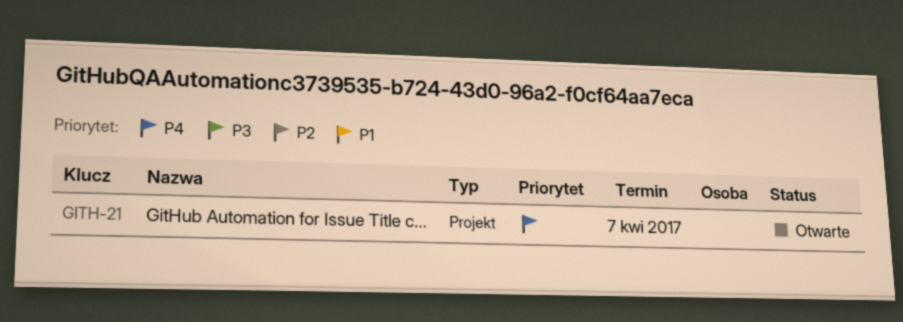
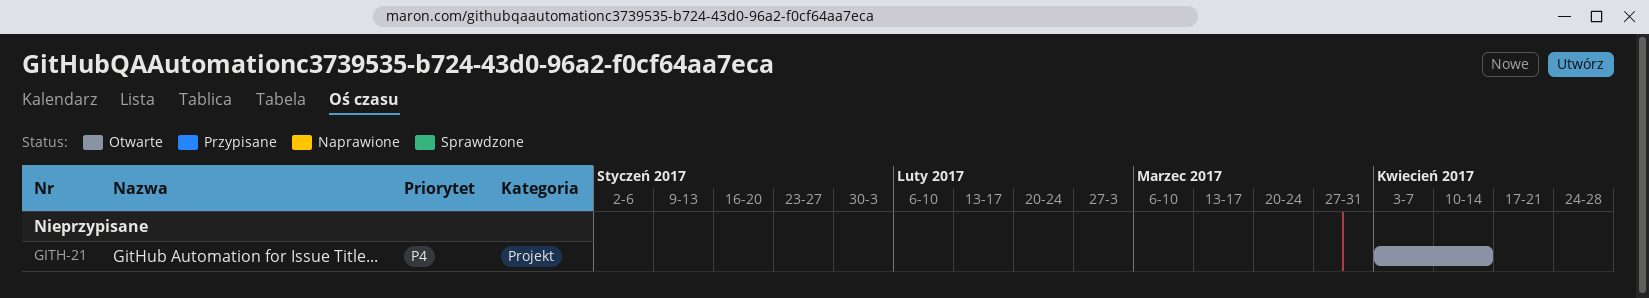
GITH-21, due: Apr 7 -> Apr 14

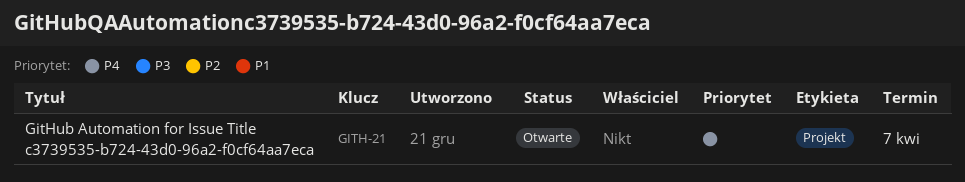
GITH-21, due: Apr 14 -> Apr 7

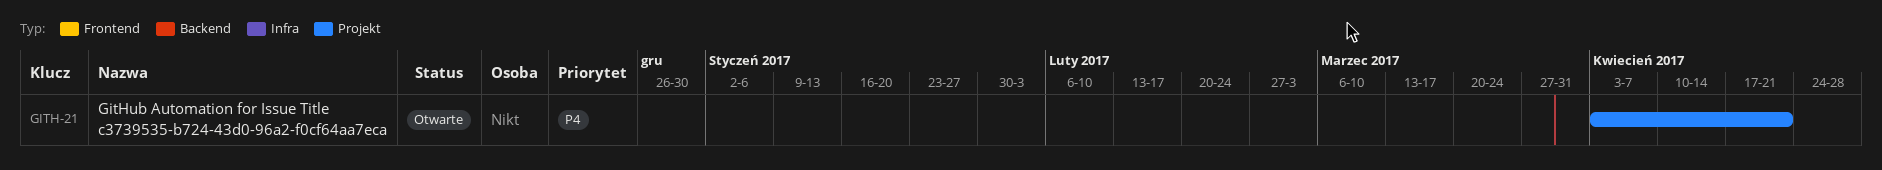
GITH-21, due: Apr 7 -> Apr 21

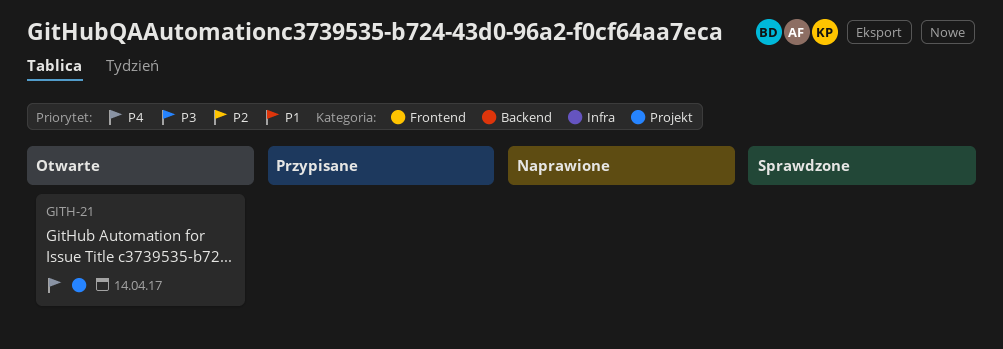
GITH-21, due: Apr 21 -> Apr 14

